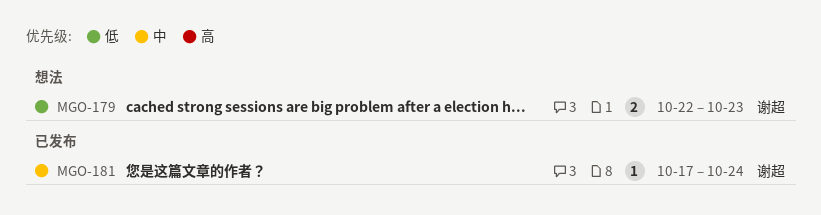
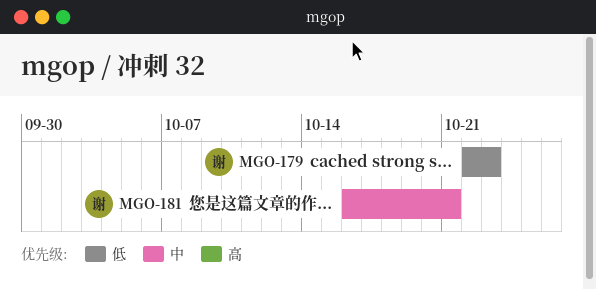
MGO-181, start: Oct 17 -> Oct 16
MGO-181, due: Oct 24 -> Oct 21

